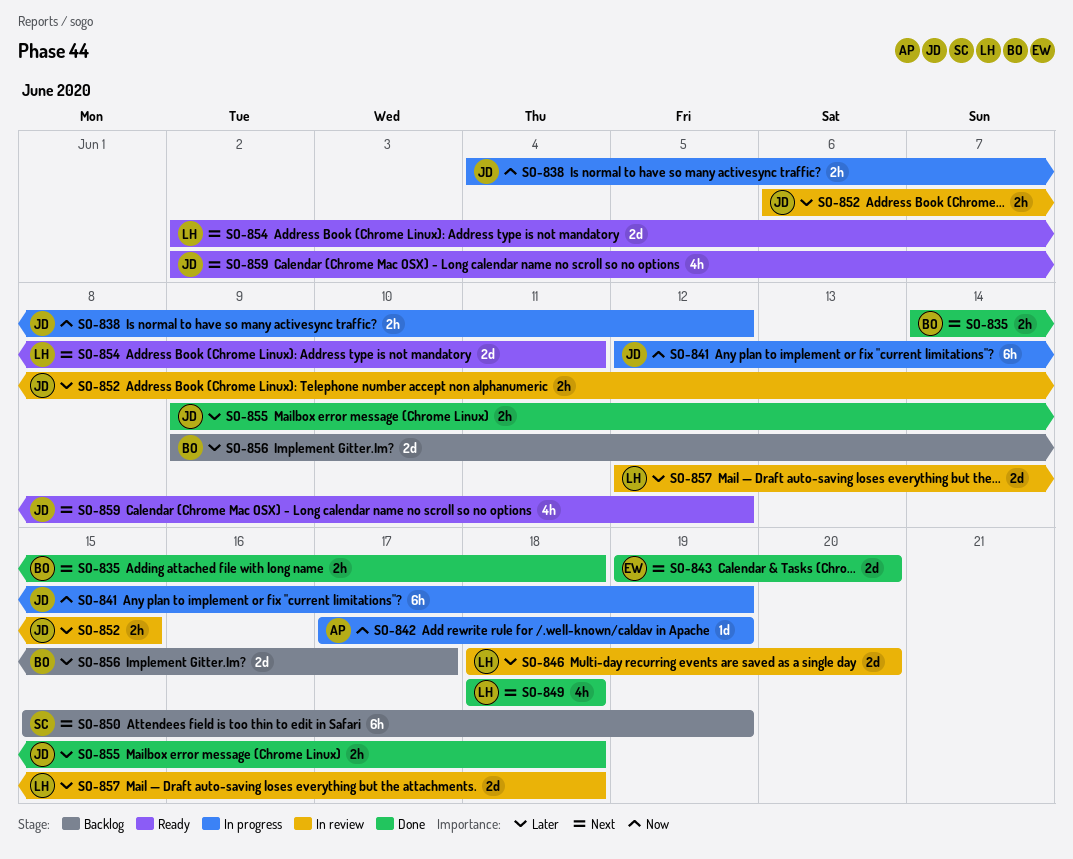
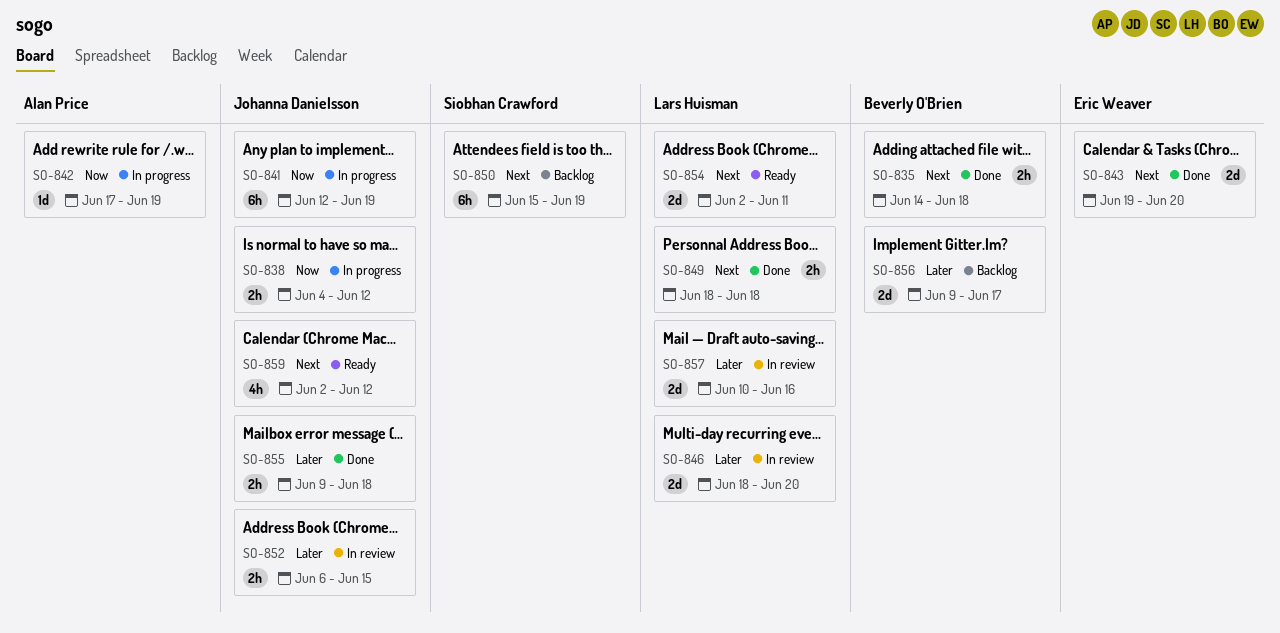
SO-849, estimate: 4h -> 2h
SO-857, start: Jun 12 -> Jun 10
SO-857, due: Jun 18 -> Jun 16

